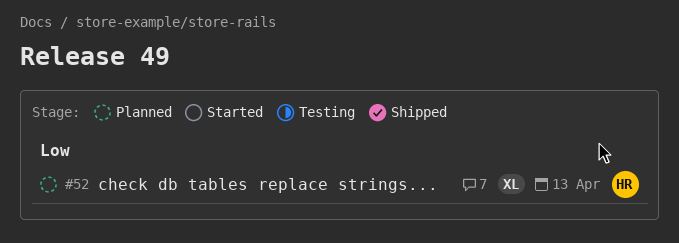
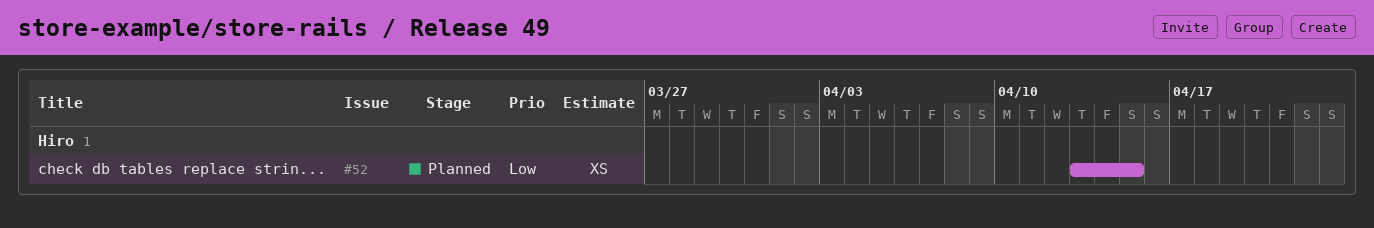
#52, estimate: XL -> XS
#52, due: Apr 13 -> Apr 15

